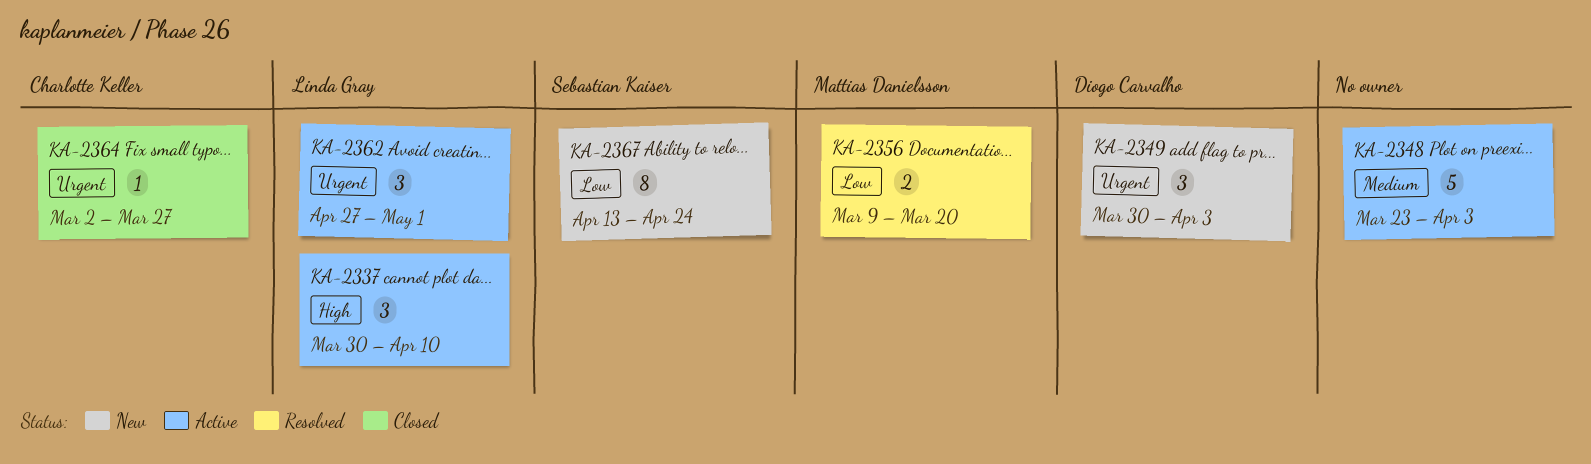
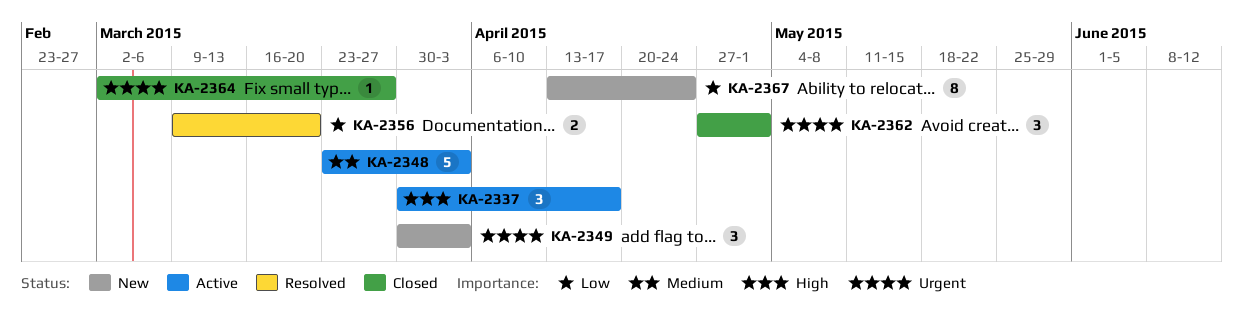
KA-2337, due: Apr 10 -> Apr 17
KA-2362, status: Active -> Closed

